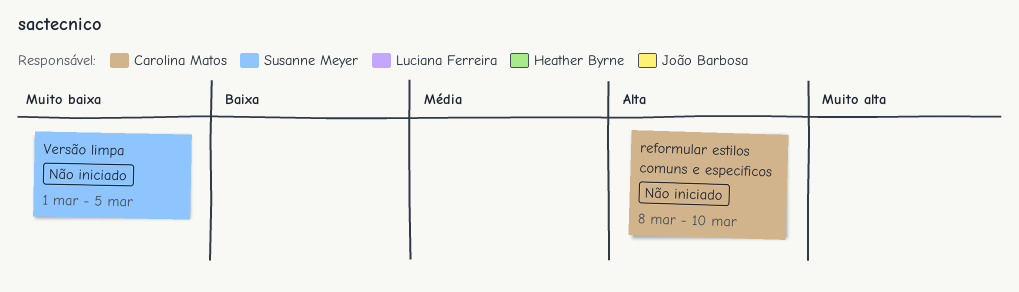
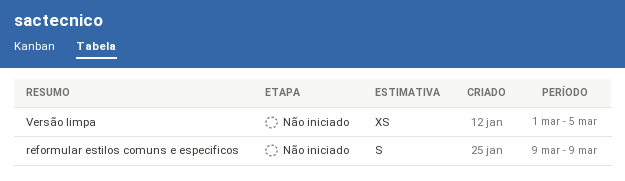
reformular estilos comuns e especificos, start: Mar 8 -> Mar 9
reformular estilos comuns e especificos, due: Mar 10 -> Mar 9

